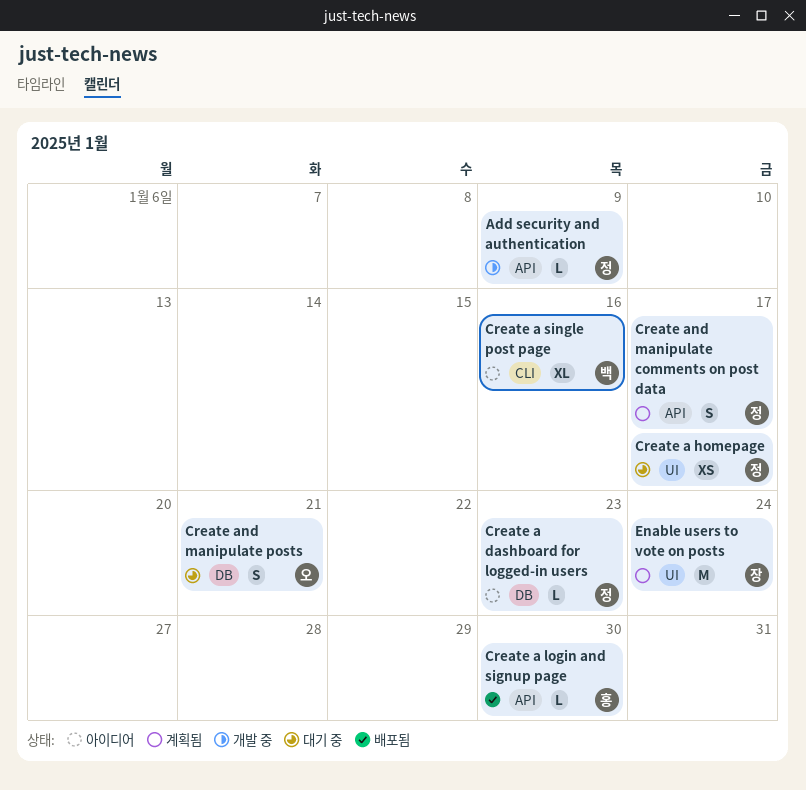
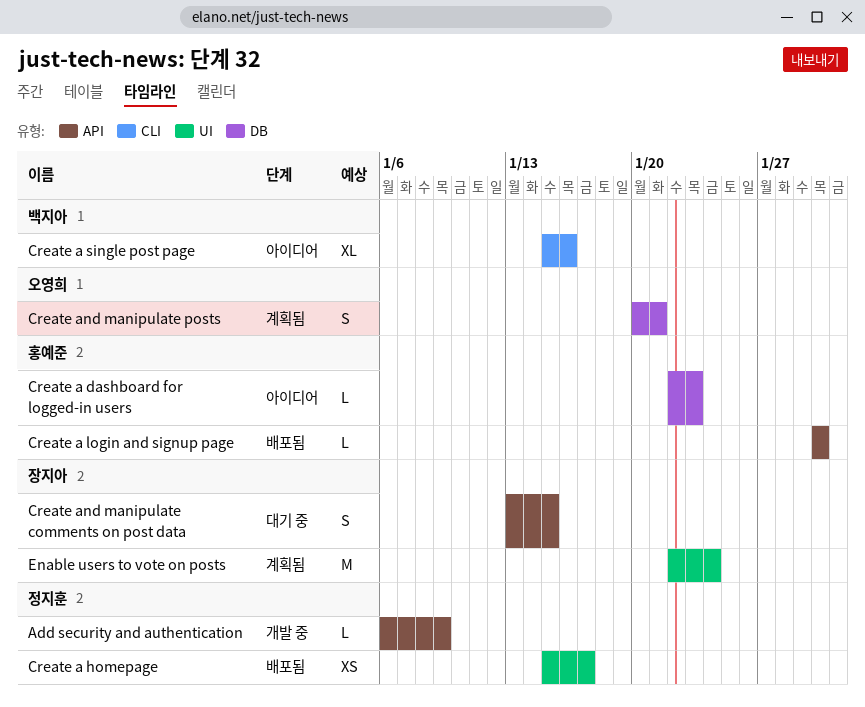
Create a dashboard for logged-in users, owner: 정지훈 -> 홍예준
Create a homepage, status: 대기 중 -> 배포됨
Create and manipulate comments on post data, status: 계획됨 -> 대기 중
Create and manipulate comments on post data, owner: 정지훈 -> 장지아
Create and manipulate comments on post data, due: Jan 17 -> Jan 15
Create and manipulate posts, status: 대기 중 -> 계획됨

